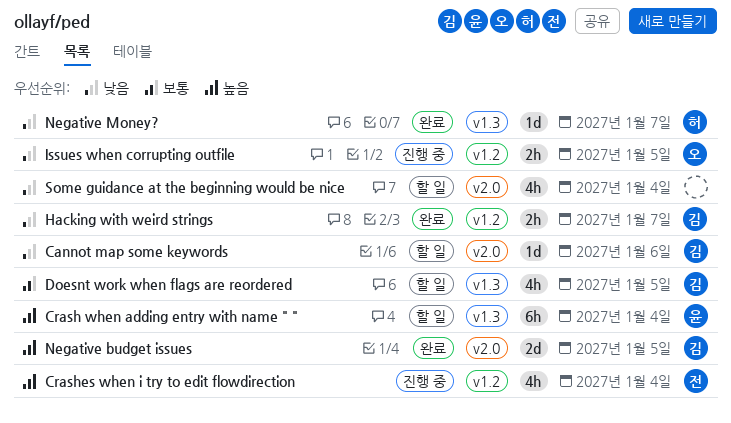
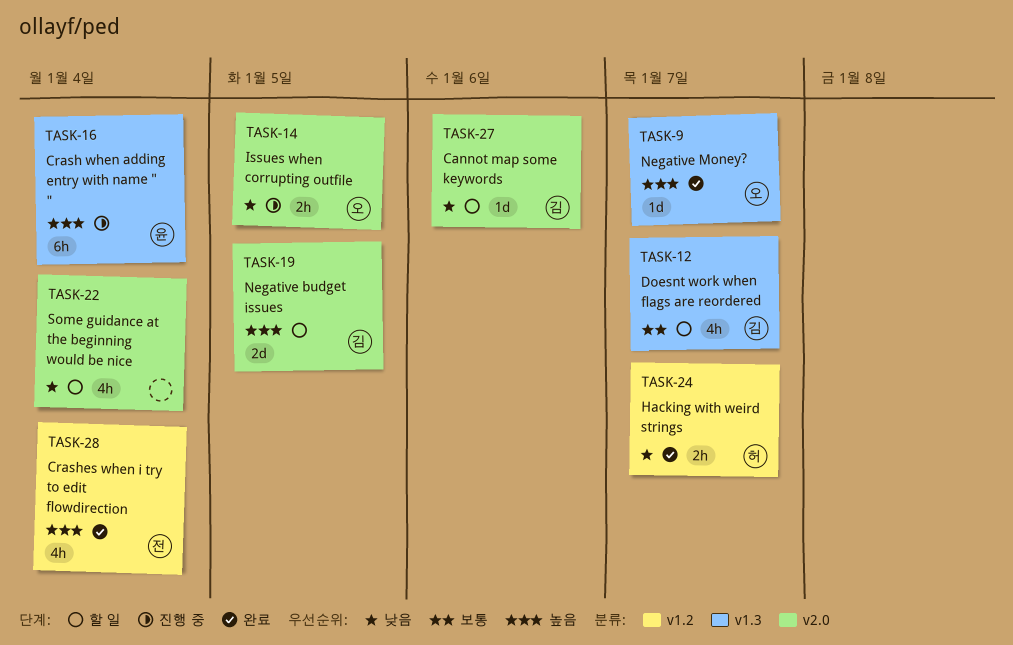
Crash when adding entry with name " ", status: 할 일 -> 진행 중
Crashes when i try to edit flowdirection, status: 진행 중 -> 완료
Doesnt work when flags are reordered, due: Jan 5 -> Jan 7
Hacking with weird strings, owner: 김 -> 허
Issues when corrupting outfile, label: v1.2 -> v2.0
Negative budget issues, status: 완료 -> 할 일
Negative Money?, owner: 허 -> 오
Negative Money?, priority: 낮음 -> 높음

